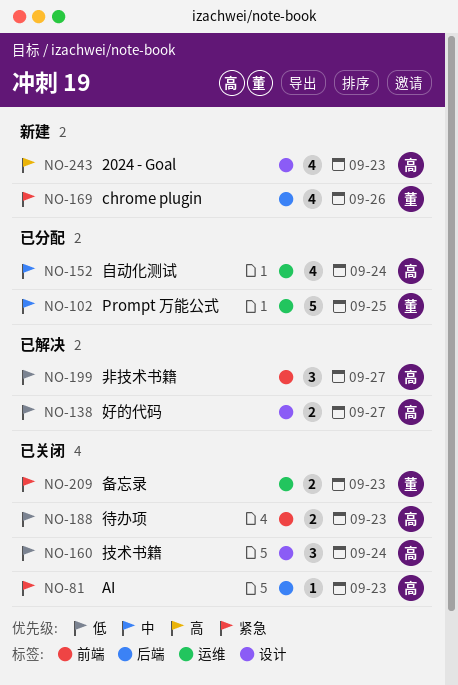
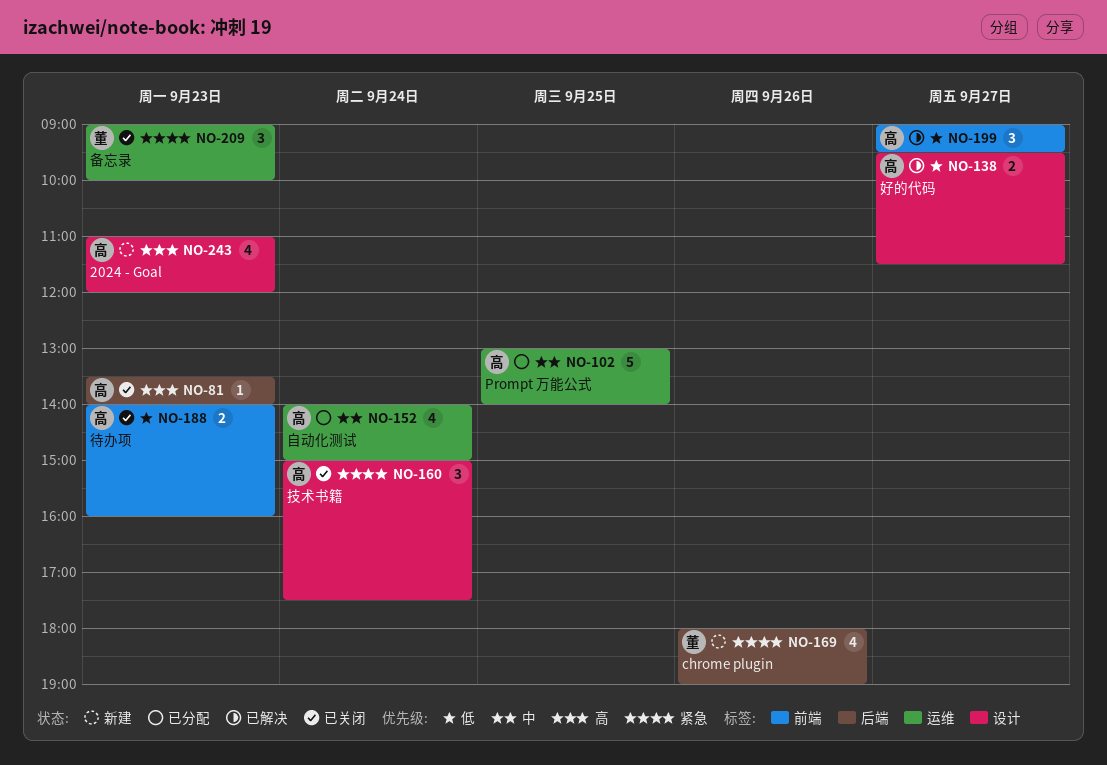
NO-81, priority: 紧急 -> 高
NO-102, owner: 董 -> 高
NO-160, priority: 低 -> 紧急
NO-209, estimate: 2 -> 3

